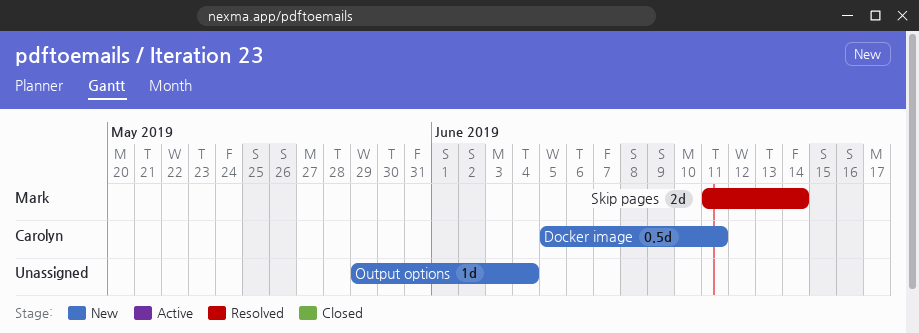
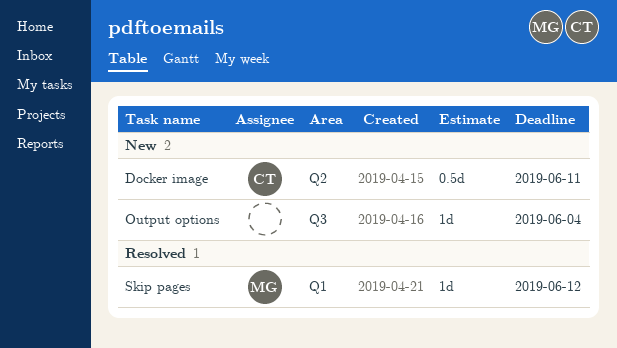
Skip pages, estimate: 2d -> 1d
Skip pages, due: Jun 14 -> Jun 12

